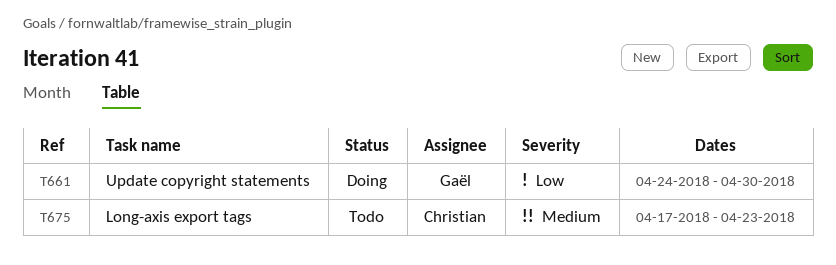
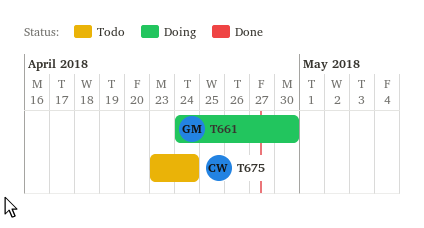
T675, start: Apr 17 -> Apr 23
T675, due: Apr 23 -> Apr 24

